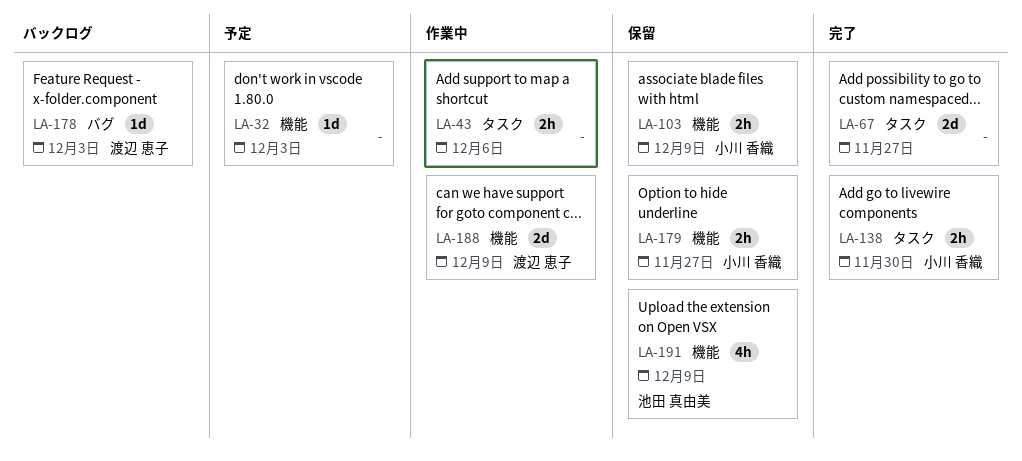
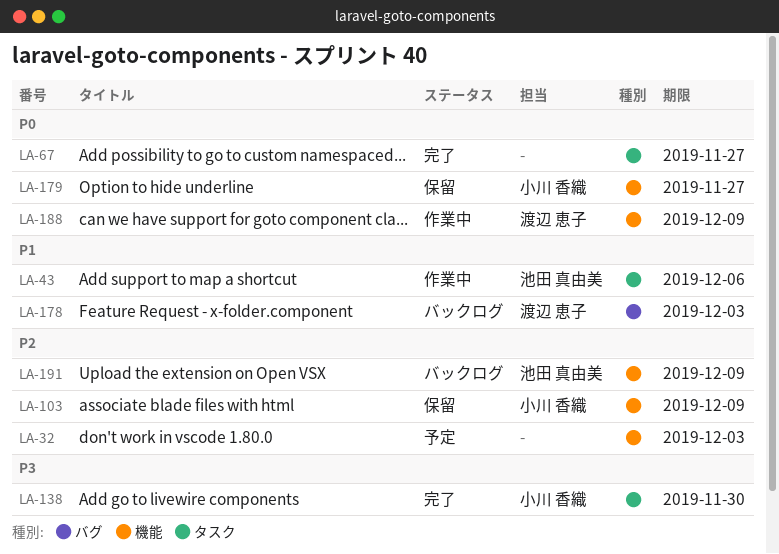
LA-43, owner: none -> 池田 真由美
LA-191, status: 保留 -> バックログ

